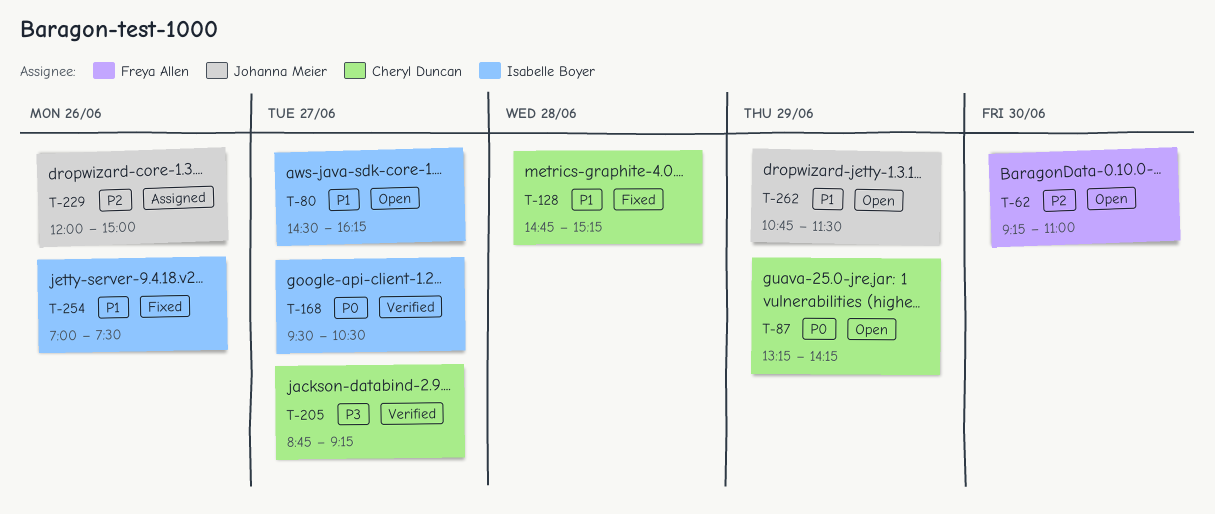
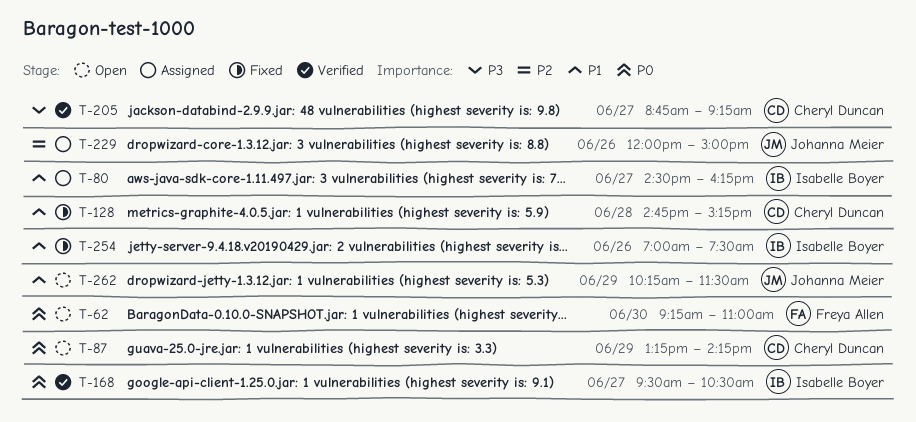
T-62, priority: P2 -> P0
T-80, status: Open -> Assigned
T-262, begins: 10:45 -> 10:15

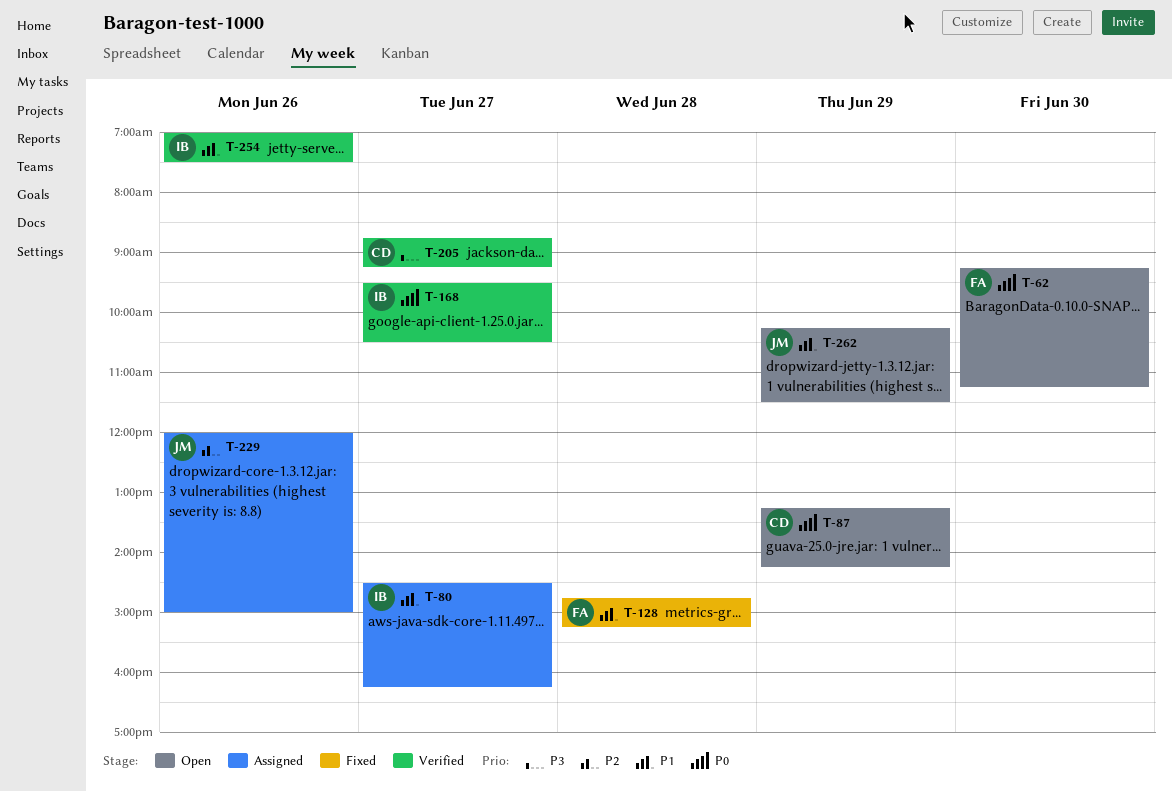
T-62, ends: 11:00 -> 11:15
T-128, owner: Cheryl Duncan -> Freya Allen
T-254, status: Fixed -> Verified

